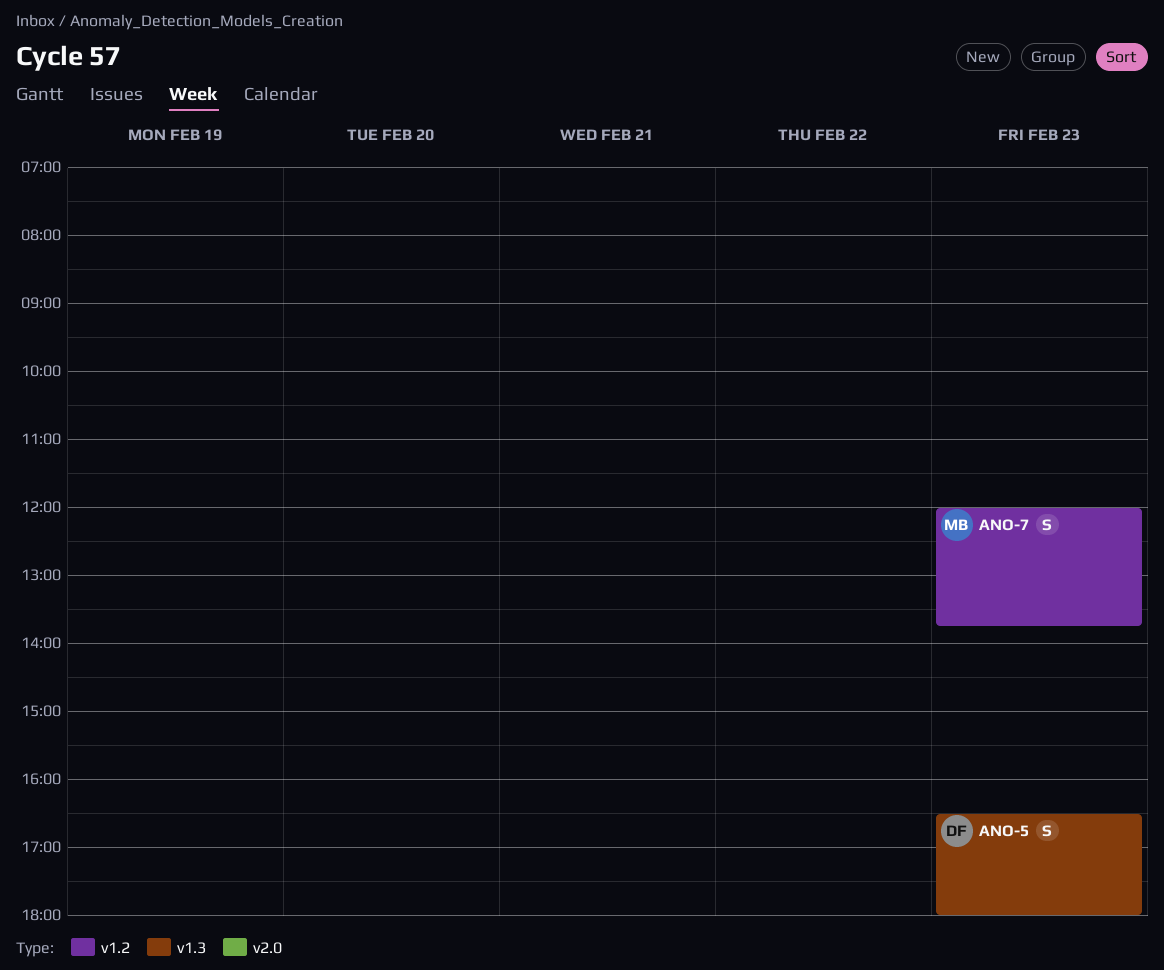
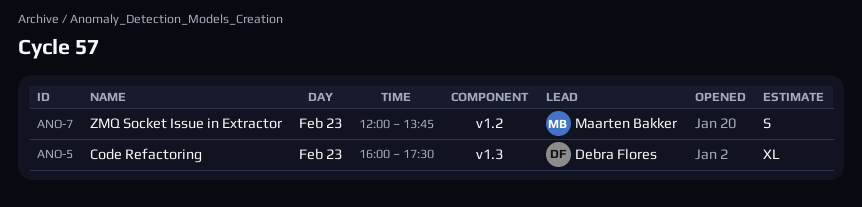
ANO-5, estimate: S -> XL
ANO-5, begins: 16:30 -> 16:00
ANO-5, ends: 18:00 -> 17:30

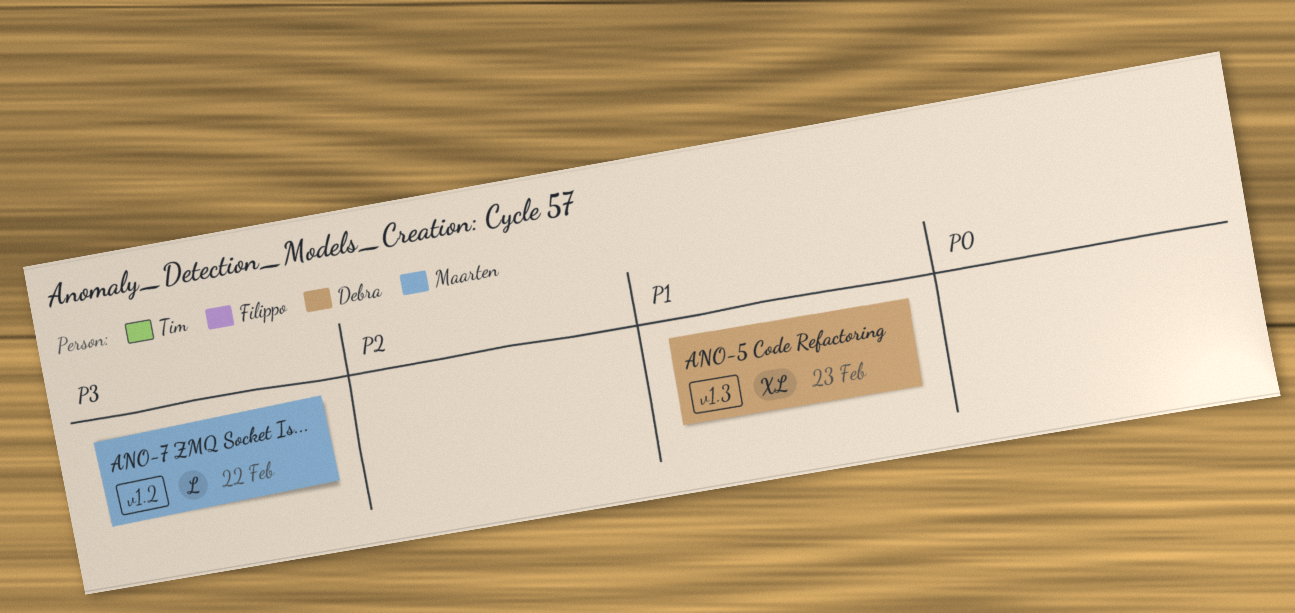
ANO-7, estimate: S -> L
ANO-7, day: Feb 23 -> Feb 22

